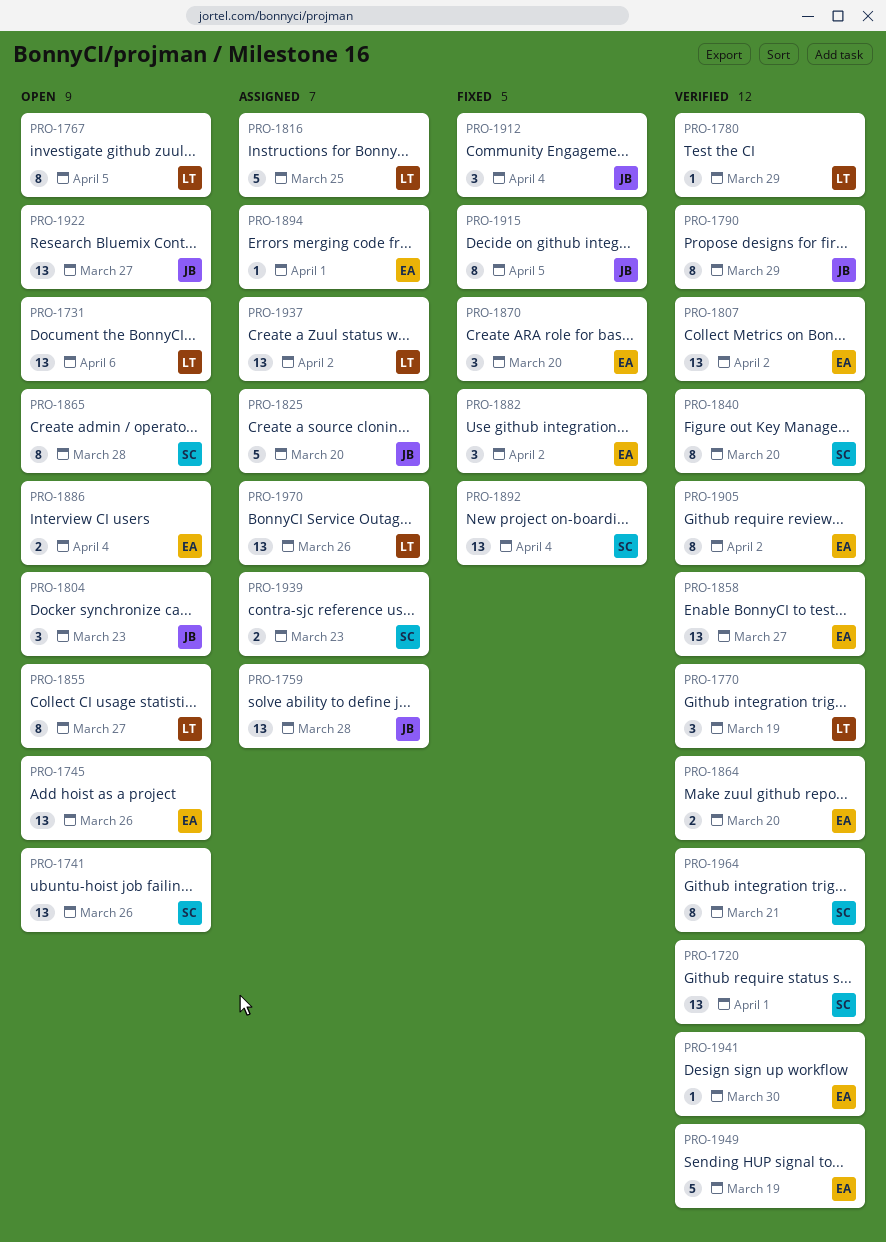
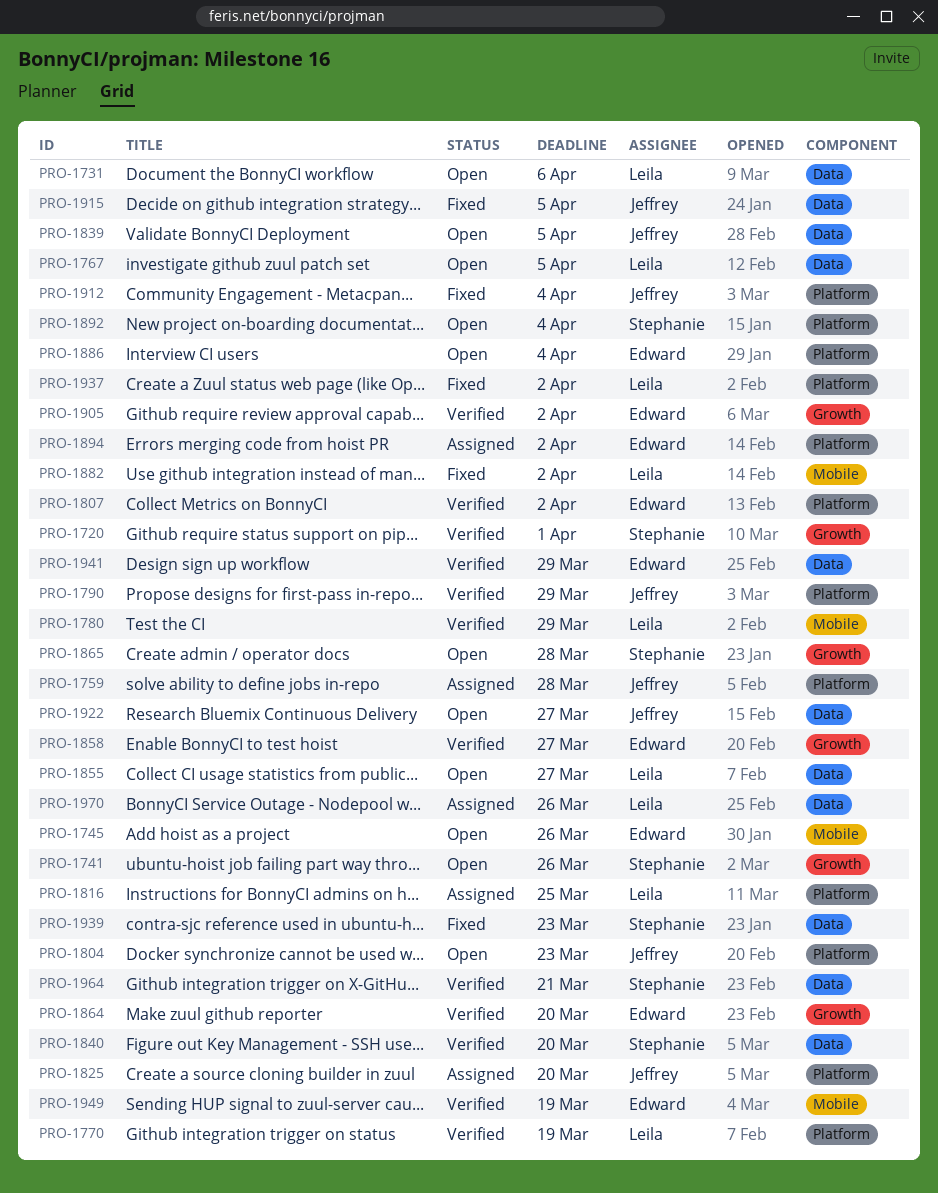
PRO-1839: none -> present
PRO-1870: present -> none
PRO-1882, owner: Edward -> Leila
PRO-1892, status: Fixed -> Open
PRO-1894, due: Apr 1 -> Apr 2
PRO-1937, status: Assigned -> Fixed
PRO-1939, status: Assigned -> Fixed
PRO-1941, due: Mar 30 -> Mar 29

